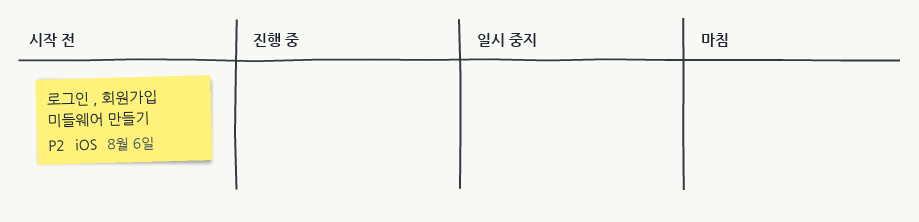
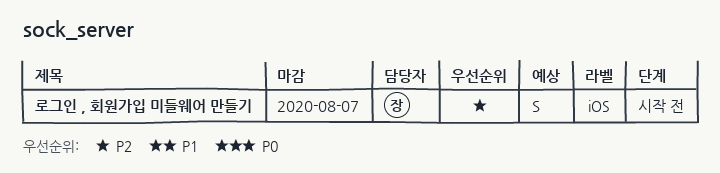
로그인 , 회원가입 미들웨어 만들기, due: Aug 6 -> Aug 7

